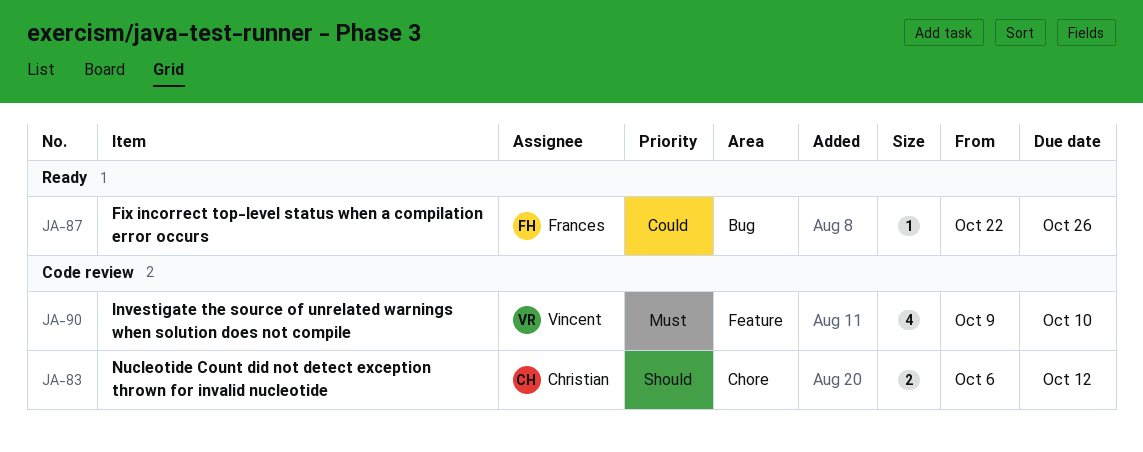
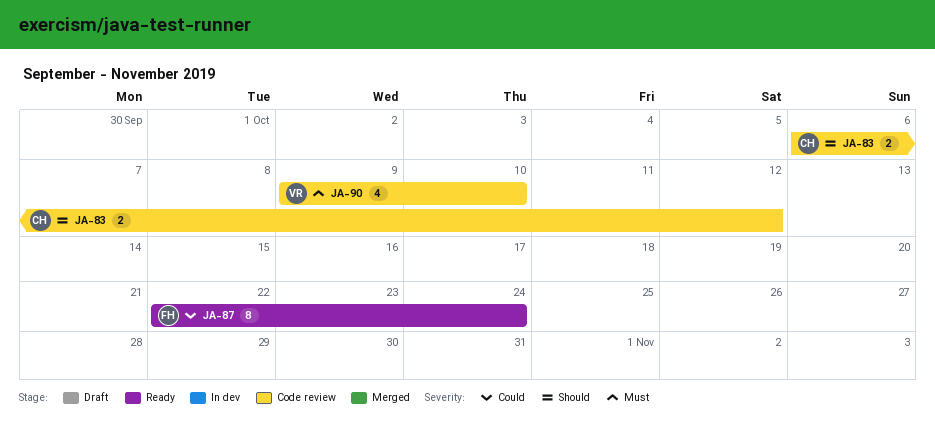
JA-87, estimate: 1 -> 8
JA-87, due: Oct 26 -> Oct 24

